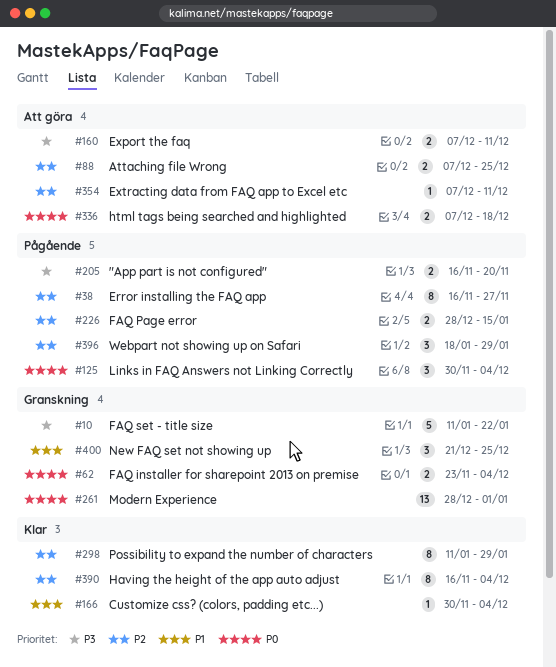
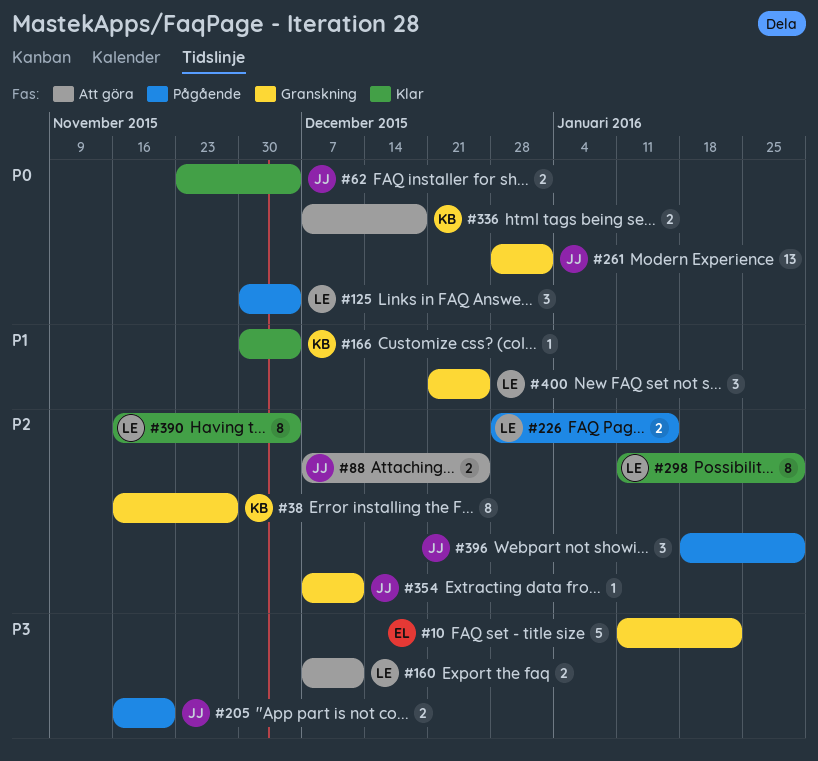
#38, status: Pågående -> Granskning
#62, status: Granskning -> Klar
#354, status: Att göra -> Granskning

